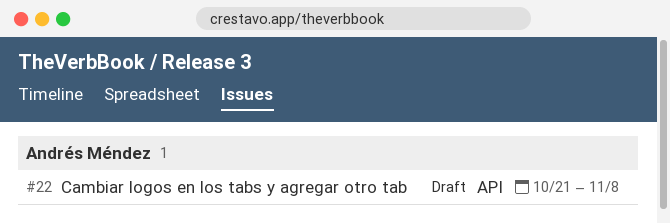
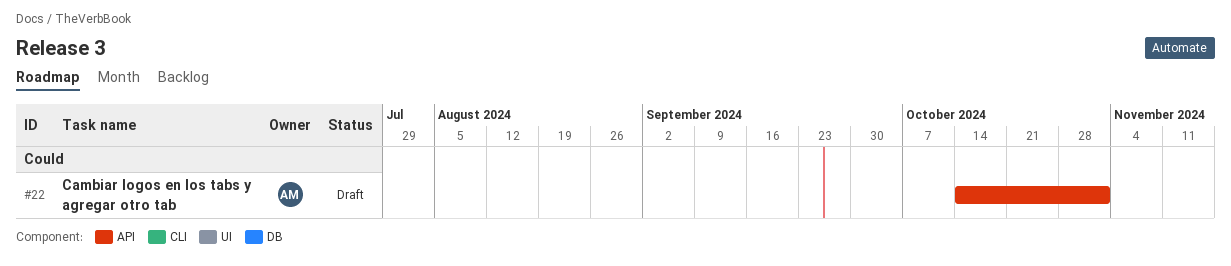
#22, start: Oct 21 -> Oct 14
#22, due: Nov 8 -> Nov 1

